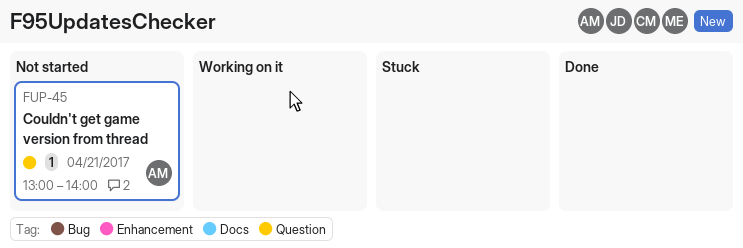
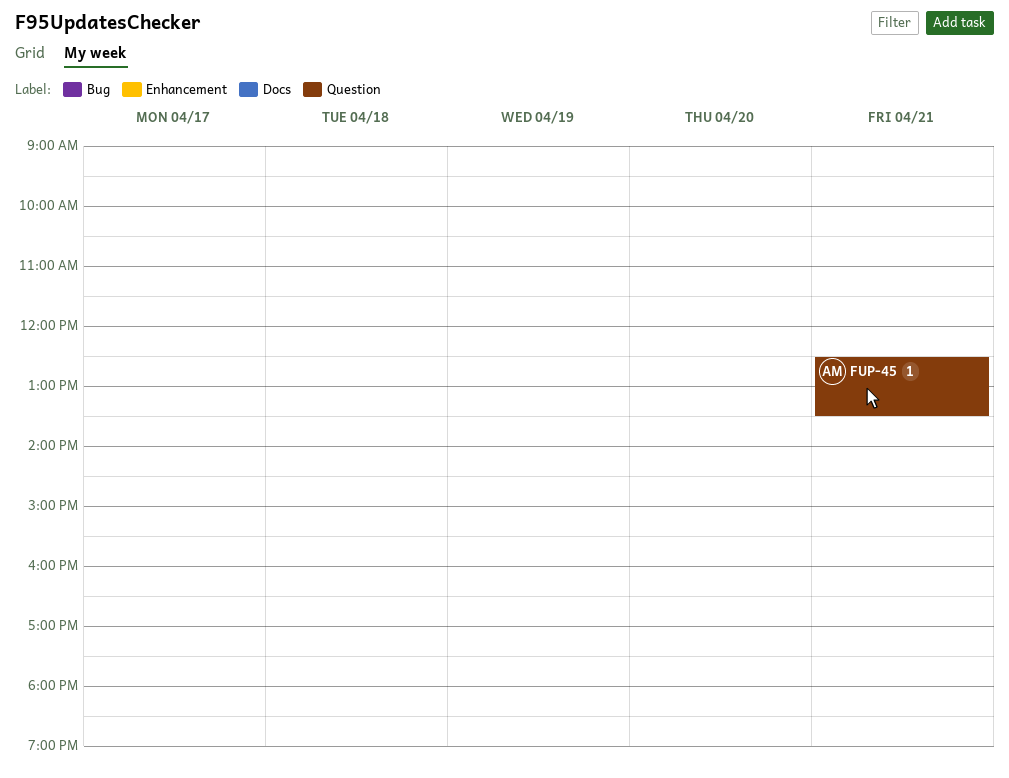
FUP-45, begins: 13:00 -> 12:30
FUP-45, ends: 14:00 -> 13:30

